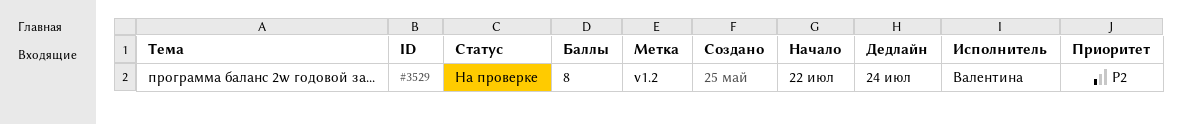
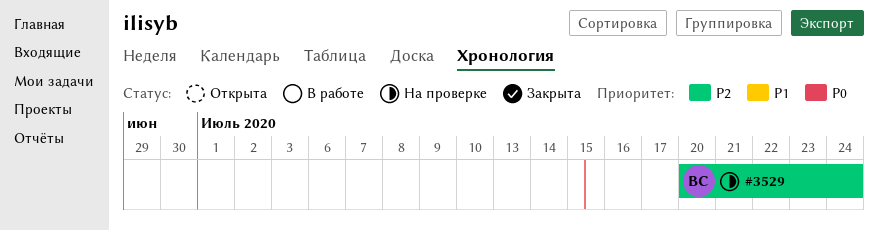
#3529, start: Jul 22 -> Jul 20

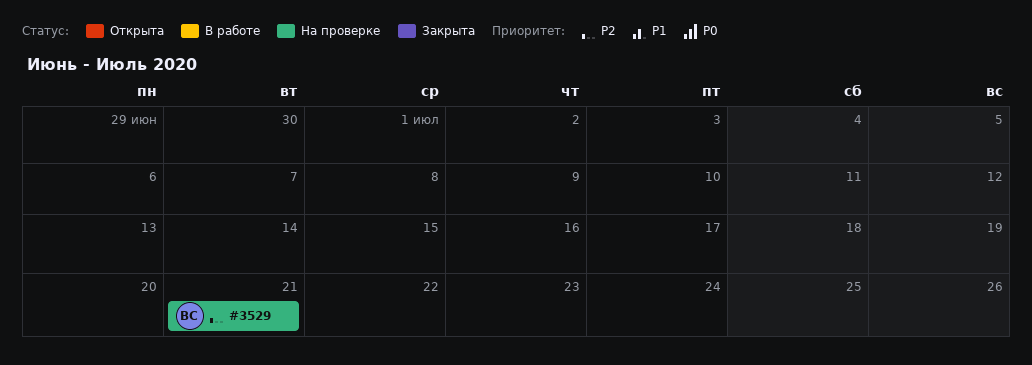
#3529, start: Jul 20 -> Jul 21
#3529, due: Jul 24 -> Jul 21

